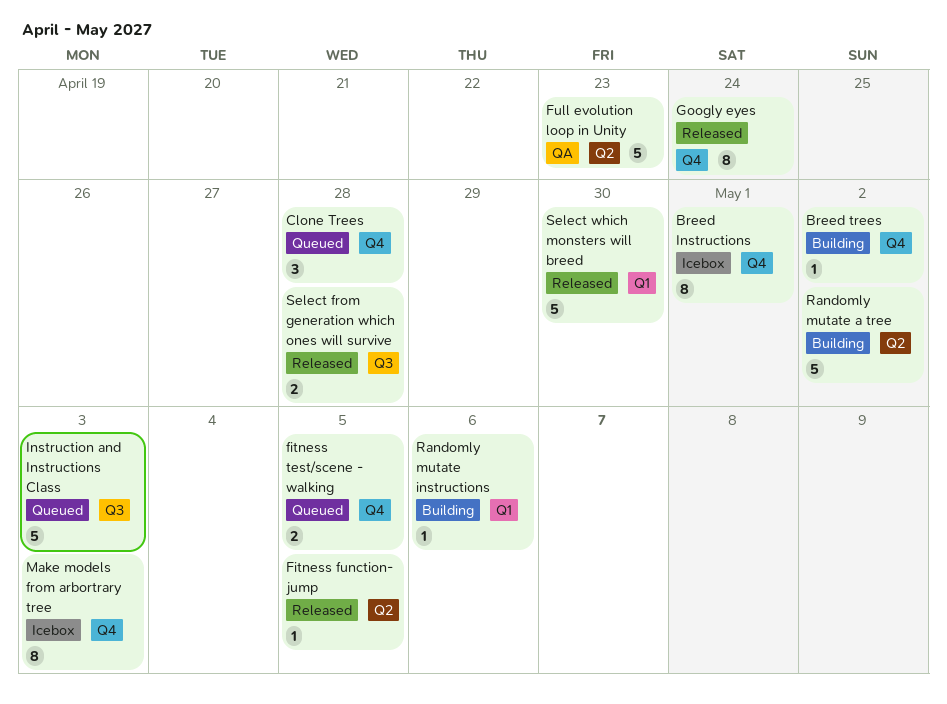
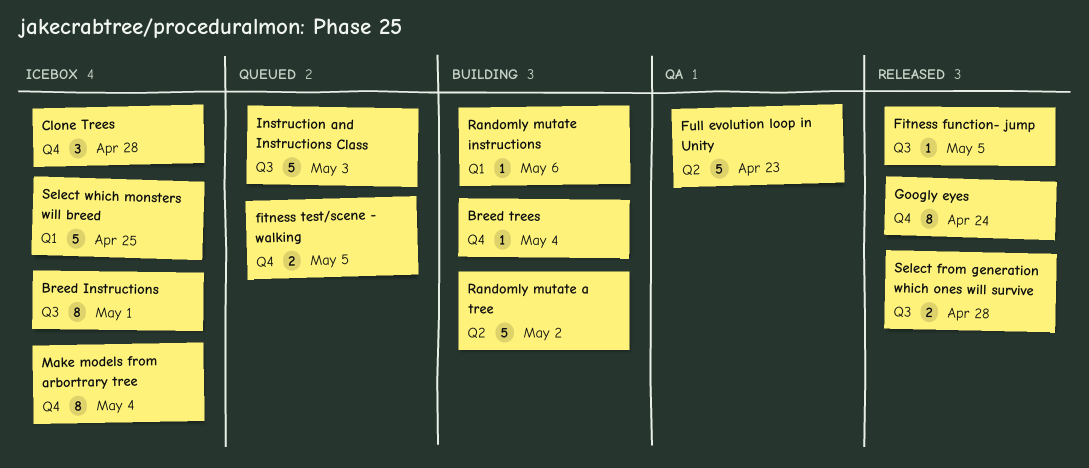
Breed Instructions, label: Q4 -> Q3
Breed trees, due: May 2 -> May 4
Clone Trees, status: Queued -> Icebox
Fitness function- jump, label: Q2 -> Q3
Make models from arbortrary tree, due: May 3 -> May 4
Select which monsters will breed, status: Released -> Icebox
Select which monsters will breed, due: Apr 30 -> Apr 25

